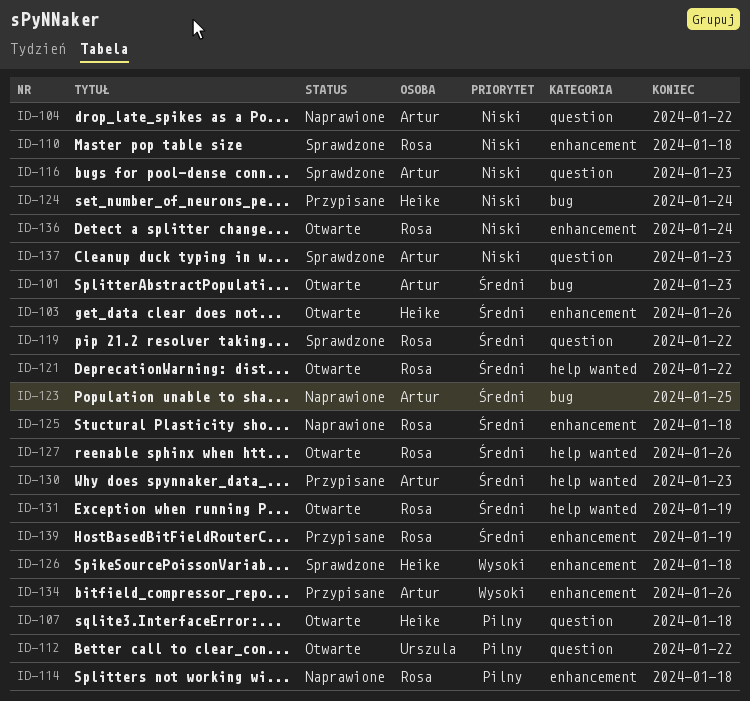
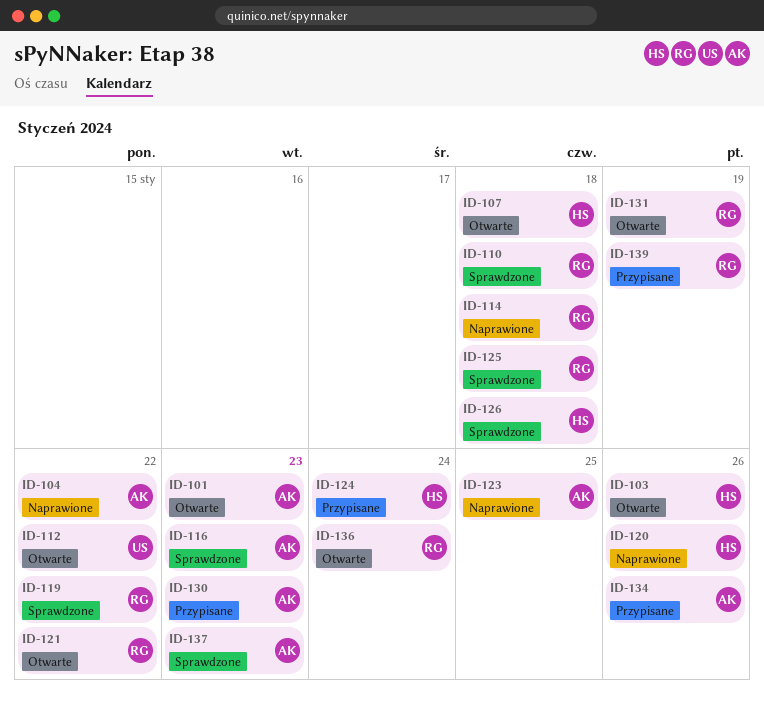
ID-120: none -> present
ID-125, status: Naprawione -> Sprawdzone
ID-127: present -> none

